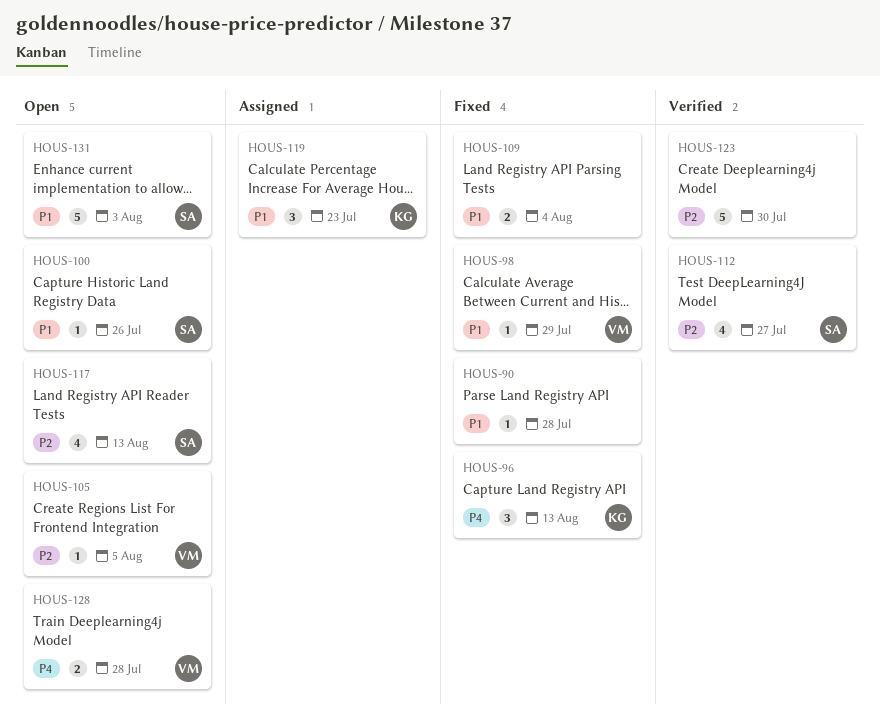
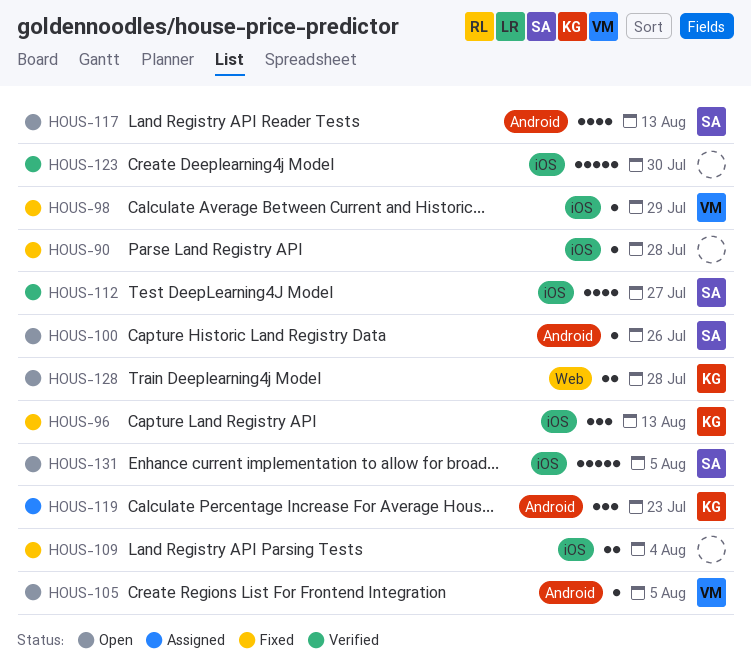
HOUS-128, owner: VM -> KG
HOUS-131, due: Aug 3 -> Aug 5

